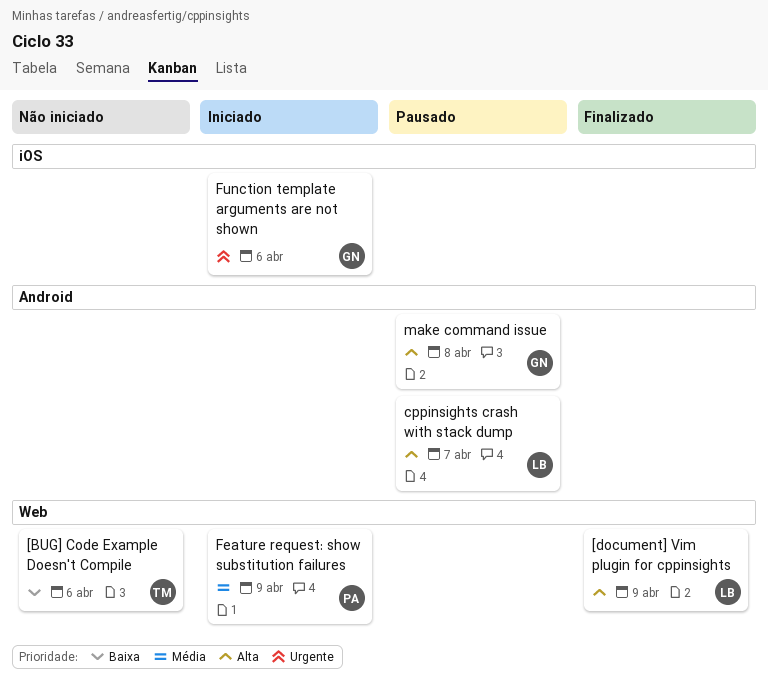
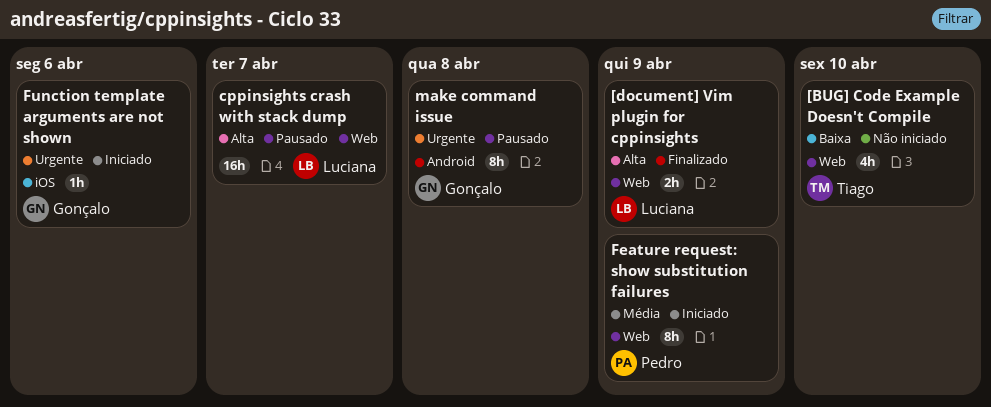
[BUG] Code Example Doesn't Compile, due: Apr 6 -> Apr 10
cppinsights crash with stack dump, label: Android -> Web
make command issue, priority: Alta -> Urgente

